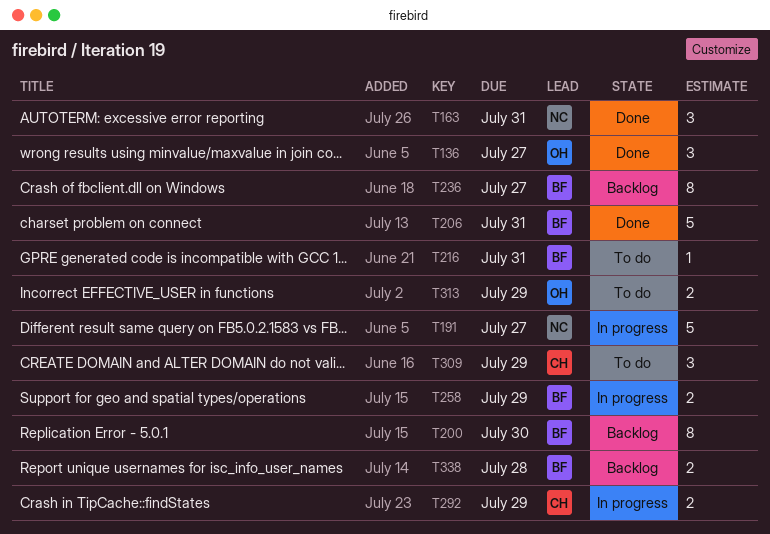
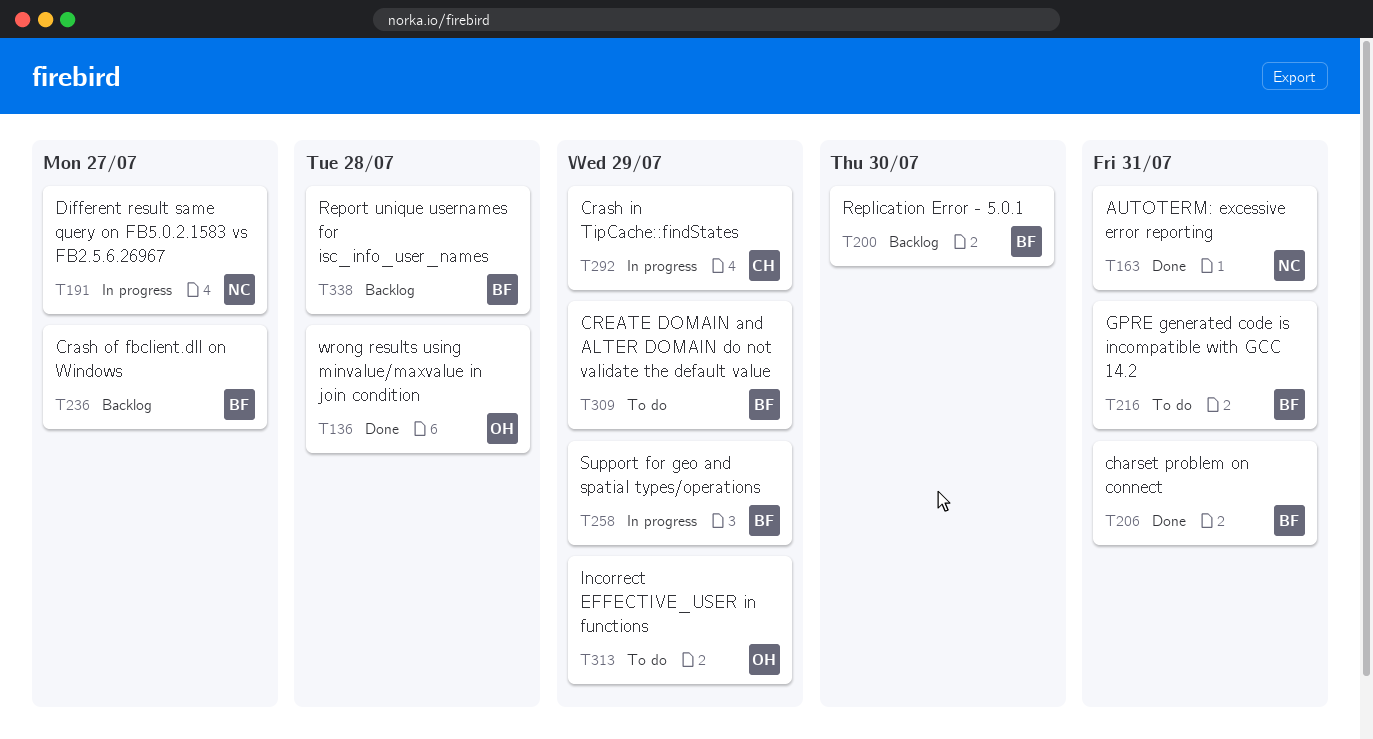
T136, due: Jul 27 -> Jul 28
T309, owner: CH -> BF

